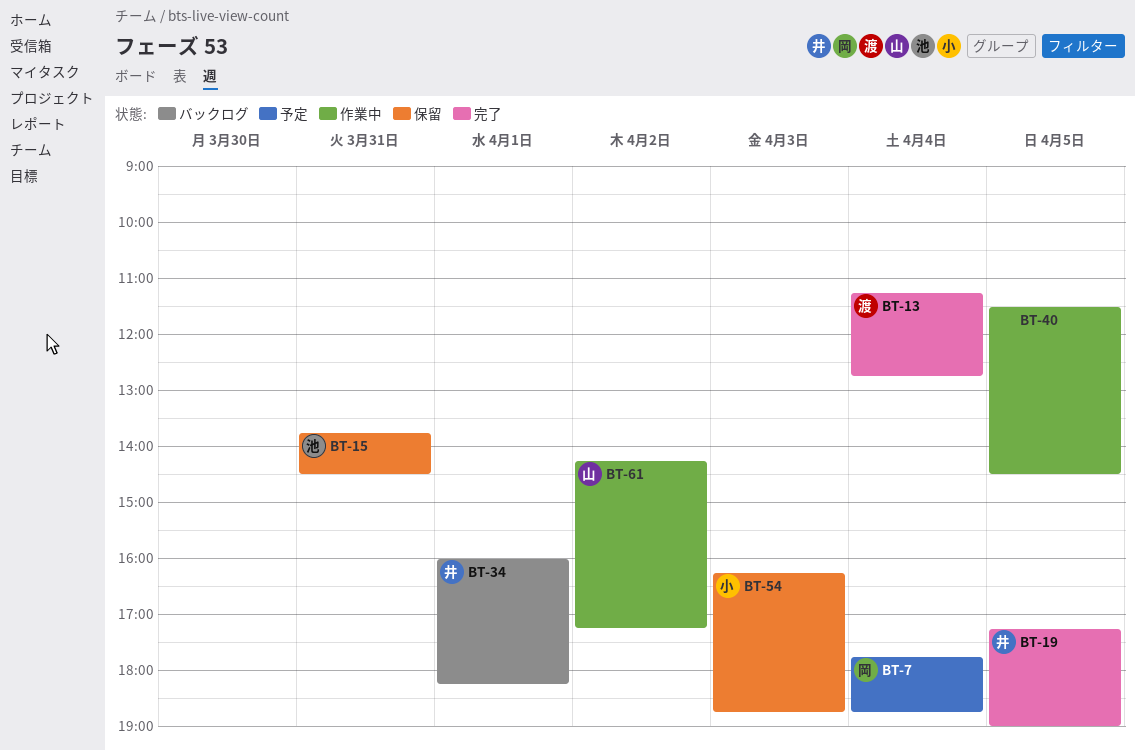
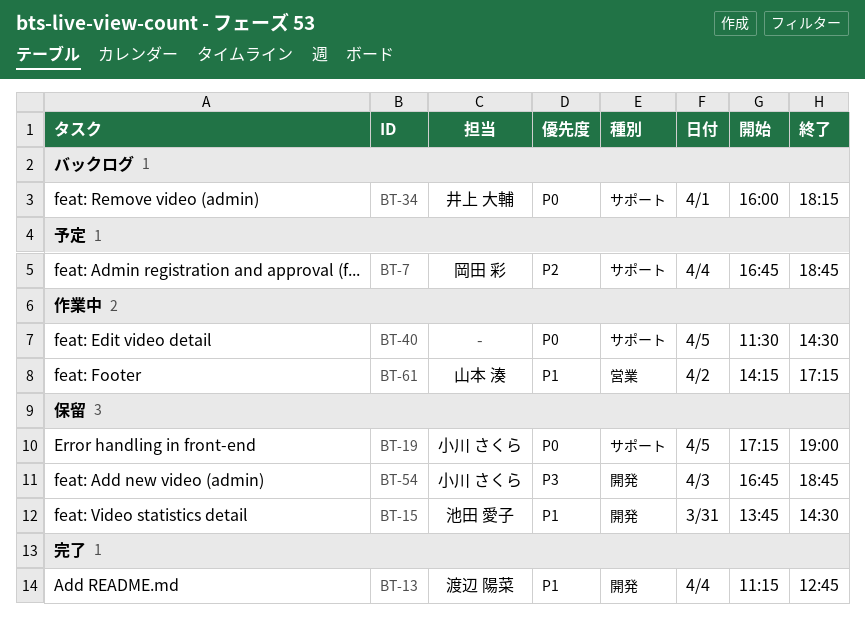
BT-7, begins: 17:45 -> 16:45
BT-19, status: 完了 -> 保留
BT-19, owner: 井上 大輔 -> 小川 さくら
BT-54, begins: 16:15 -> 16:45

